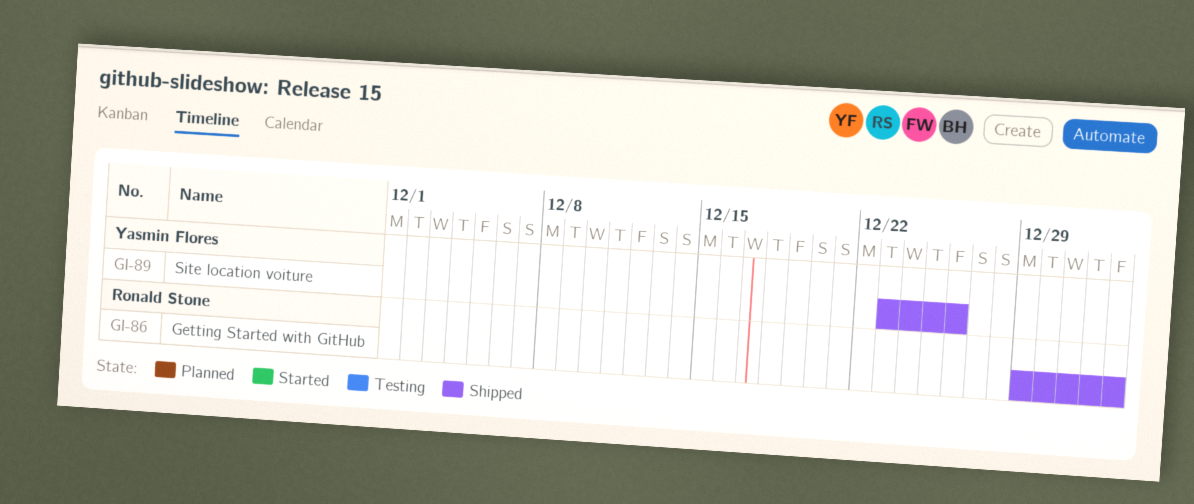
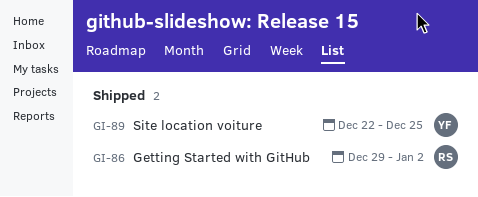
GI-89, start: Dec 23 -> Dec 22
GI-89, due: Dec 26 -> Dec 25

